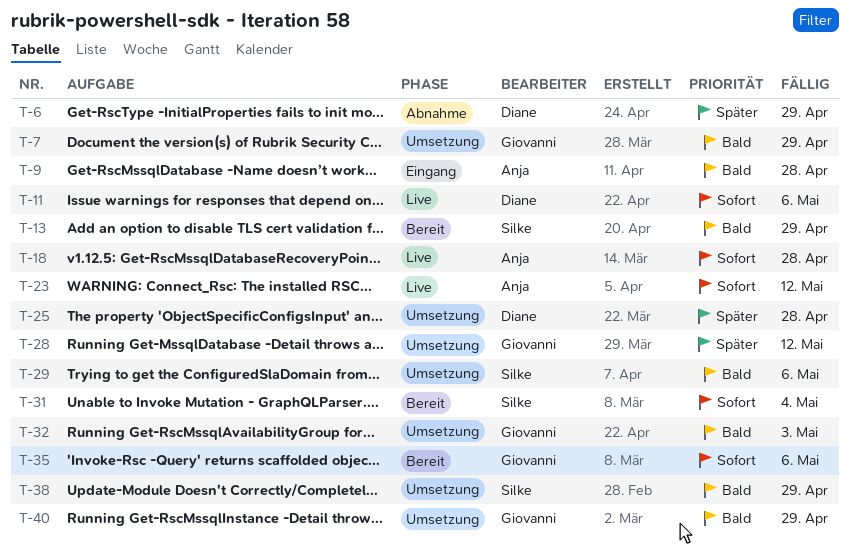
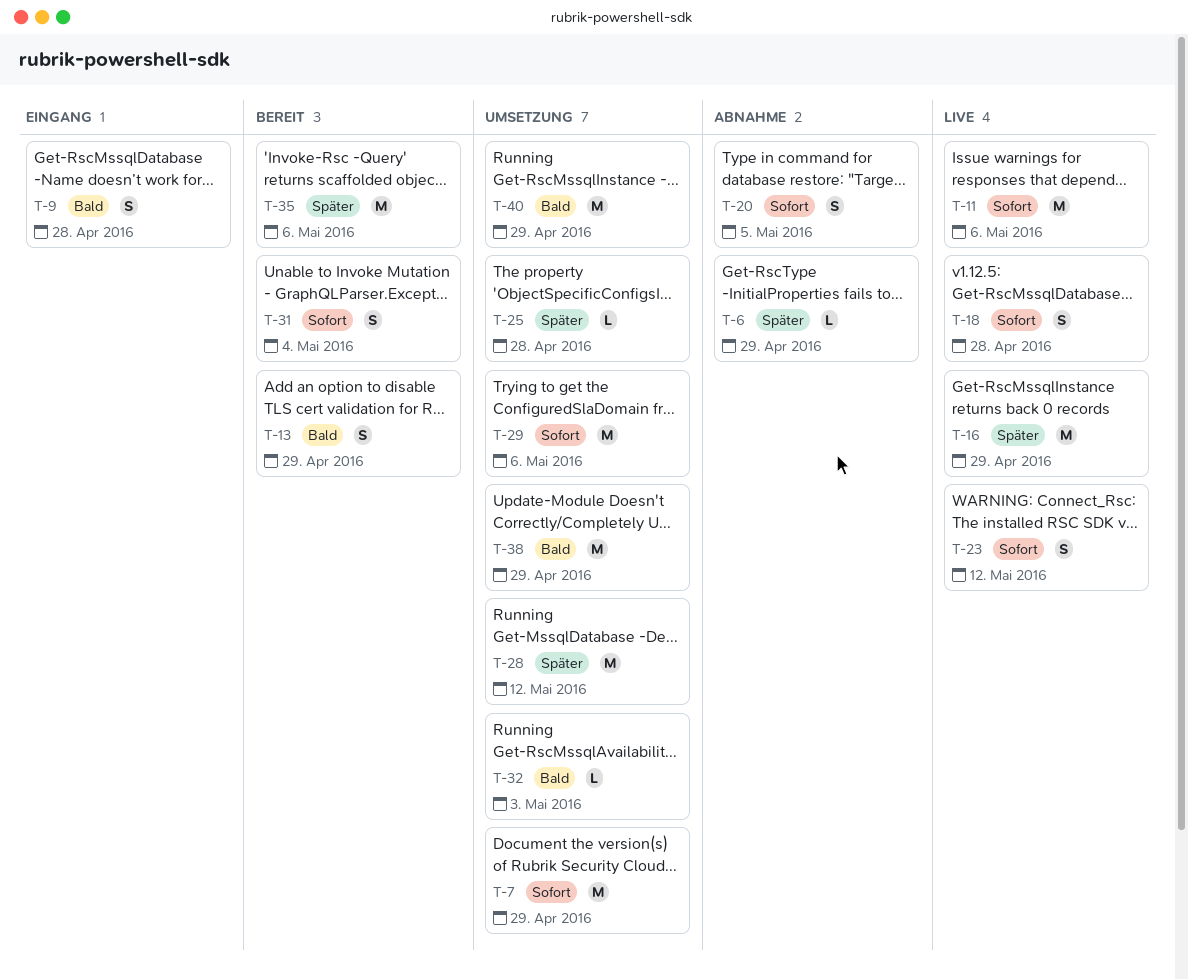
T-7, priority: Bald -> Sofort
T-16: none -> present
T-20: none -> present
T-29, priority: Bald -> Sofort
T-35, priority: Sofort -> Später

